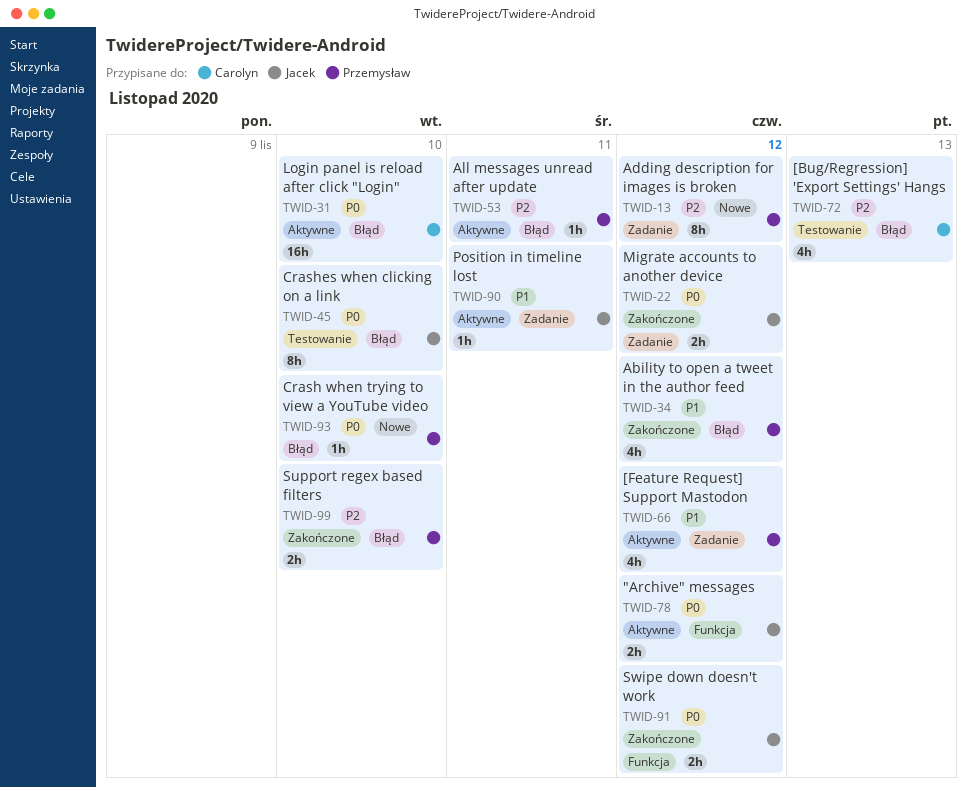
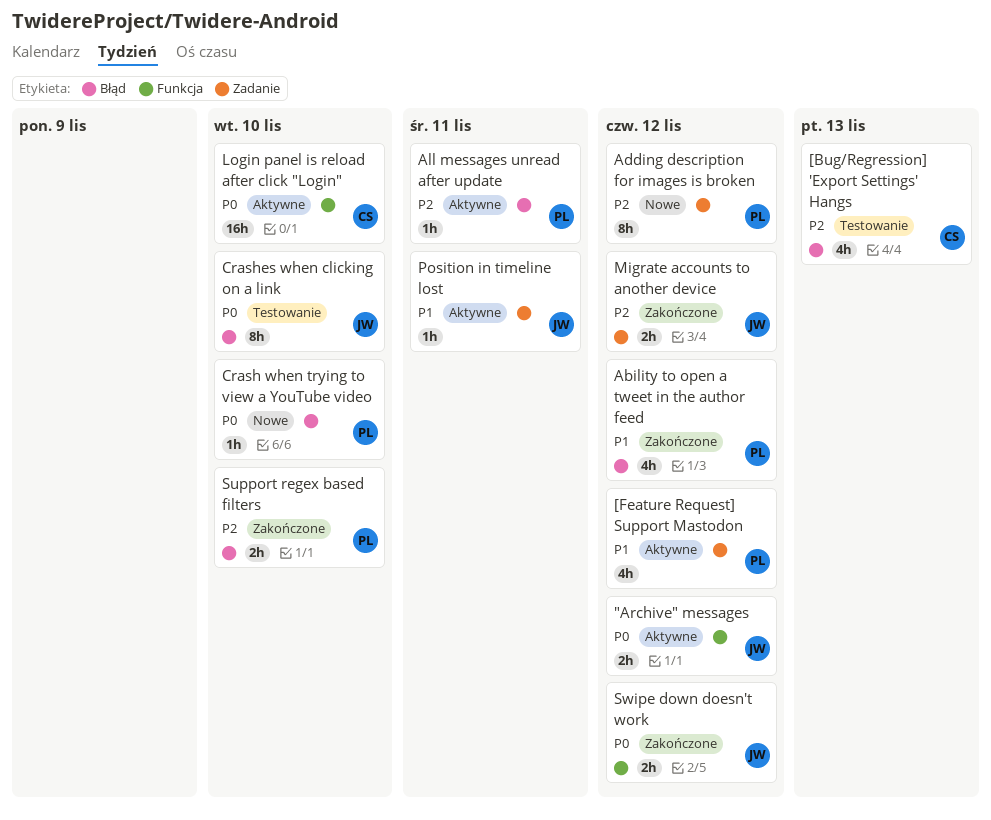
Login panel is reload after click "Login", label: Błąd -> Funkcja
Migrate accounts to another device, priority: P0 -> P2

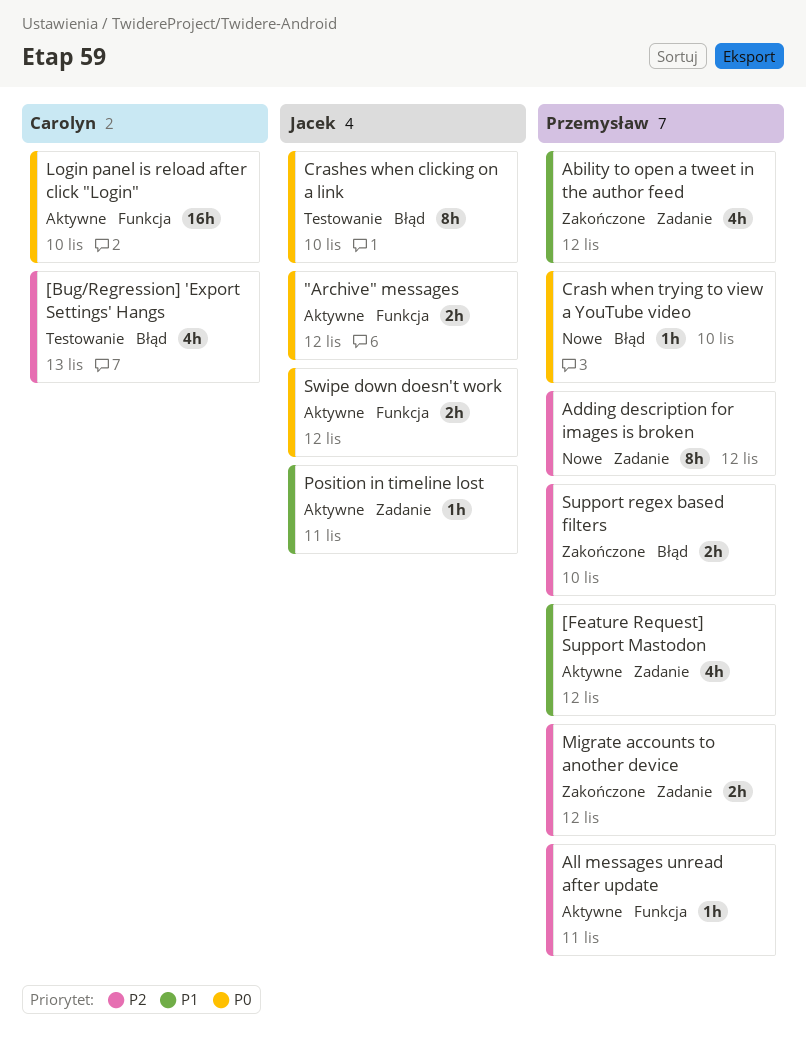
Ability to open a tweet in the author feed, label: Błąd -> Zadanie
All messages unread after update, label: Błąd -> Funkcja
Migrate accounts to another device, owner: Jacek -> Przemysław
Swipe down doesn't work, status: Zakończone -> Aktywne

